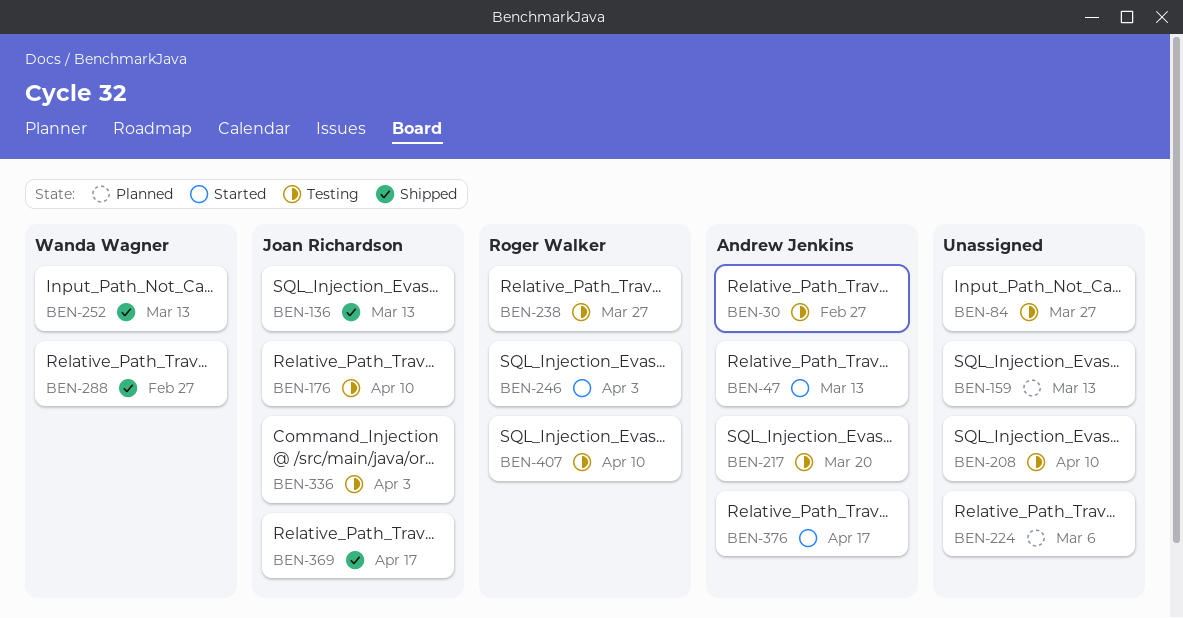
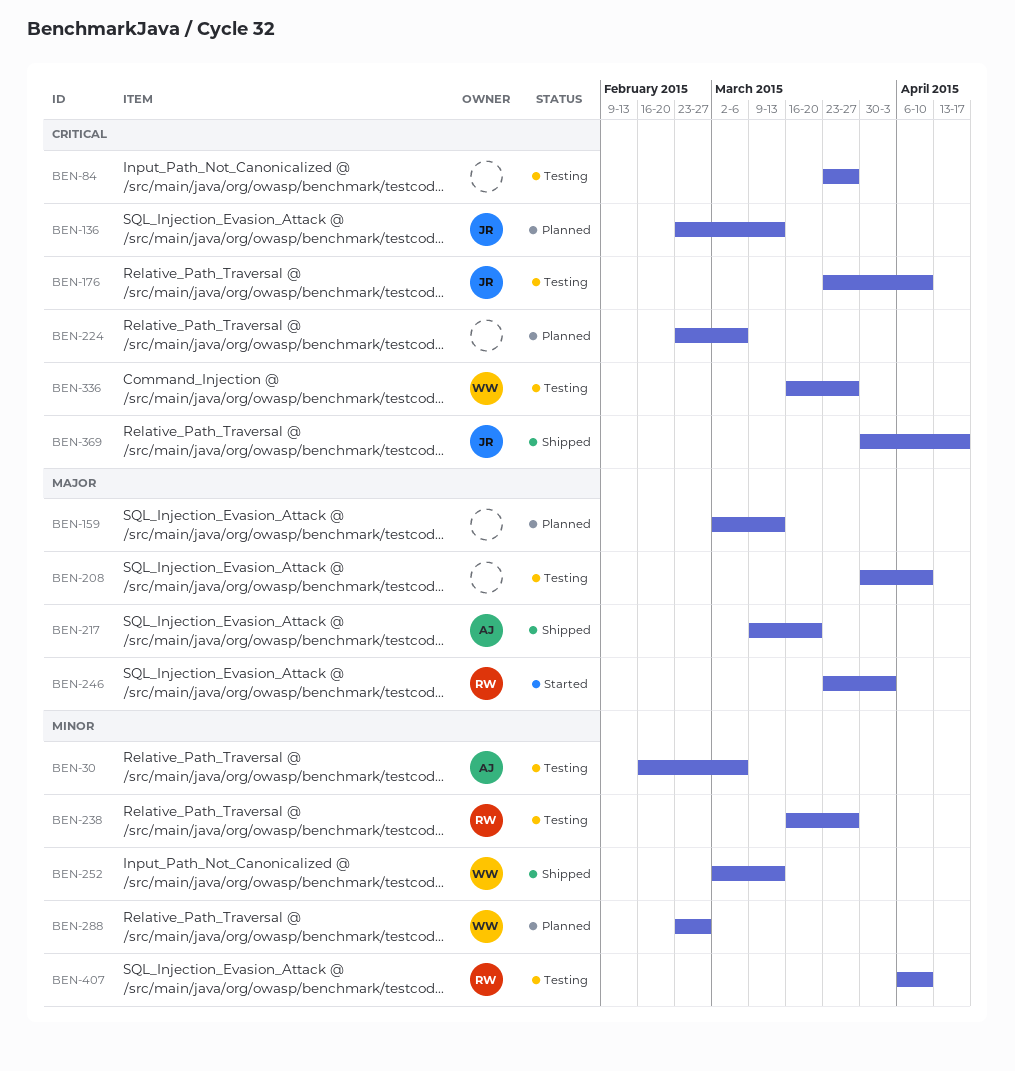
BEN-30, due: Feb 27 -> Mar 6
BEN-47: present -> none
BEN-136, status: Shipped -> Planned
BEN-217, status: Testing -> Shipped
BEN-288, status: Shipped -> Planned
BEN-336, owner: Joan Richardson -> Wanda Wagner
BEN-336, due: Apr 3 -> Mar 27
BEN-376: present -> none

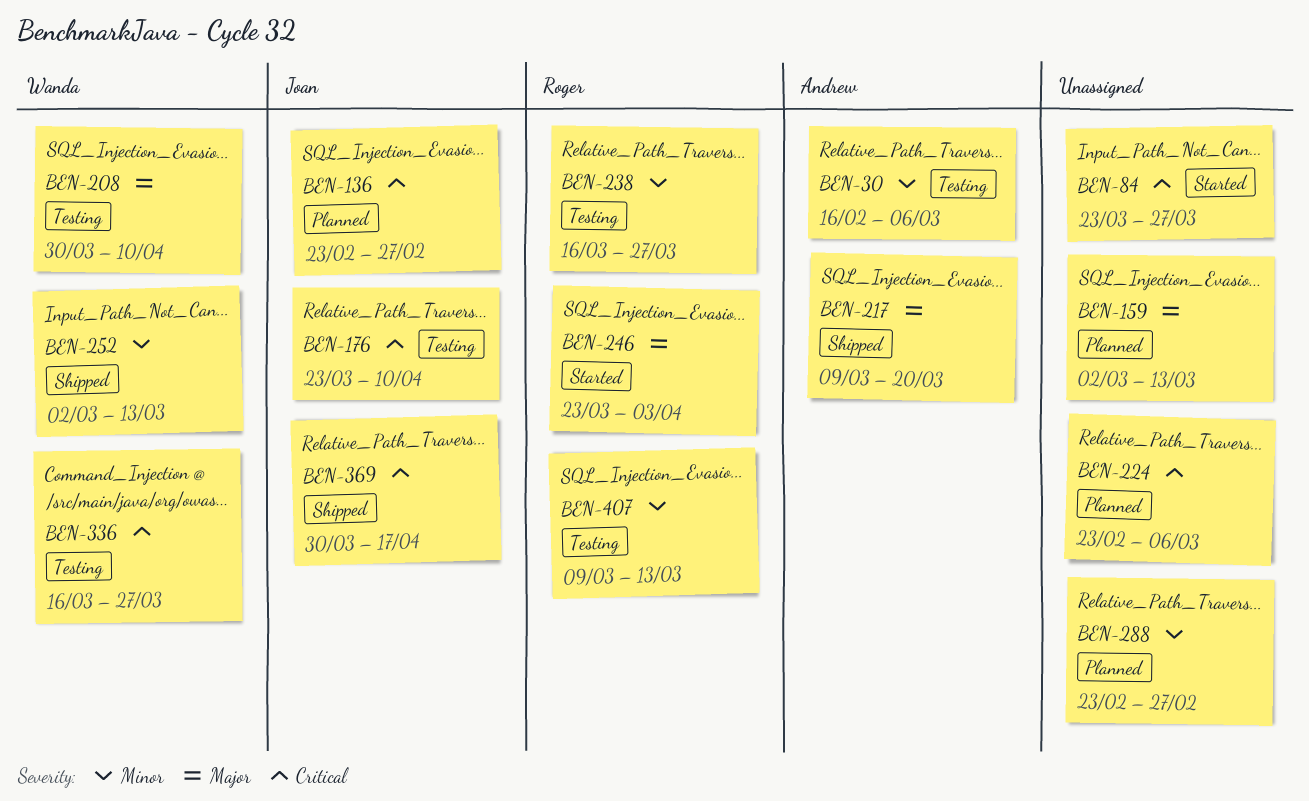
BEN-84, status: Testing -> Started
BEN-136, due: Mar 13 -> Feb 27
BEN-208, owner: none -> Wanda
BEN-288, owner: Wanda -> none
BEN-407, start: Apr 6 -> Mar 9
BEN-407, due: Apr 10 -> Mar 13

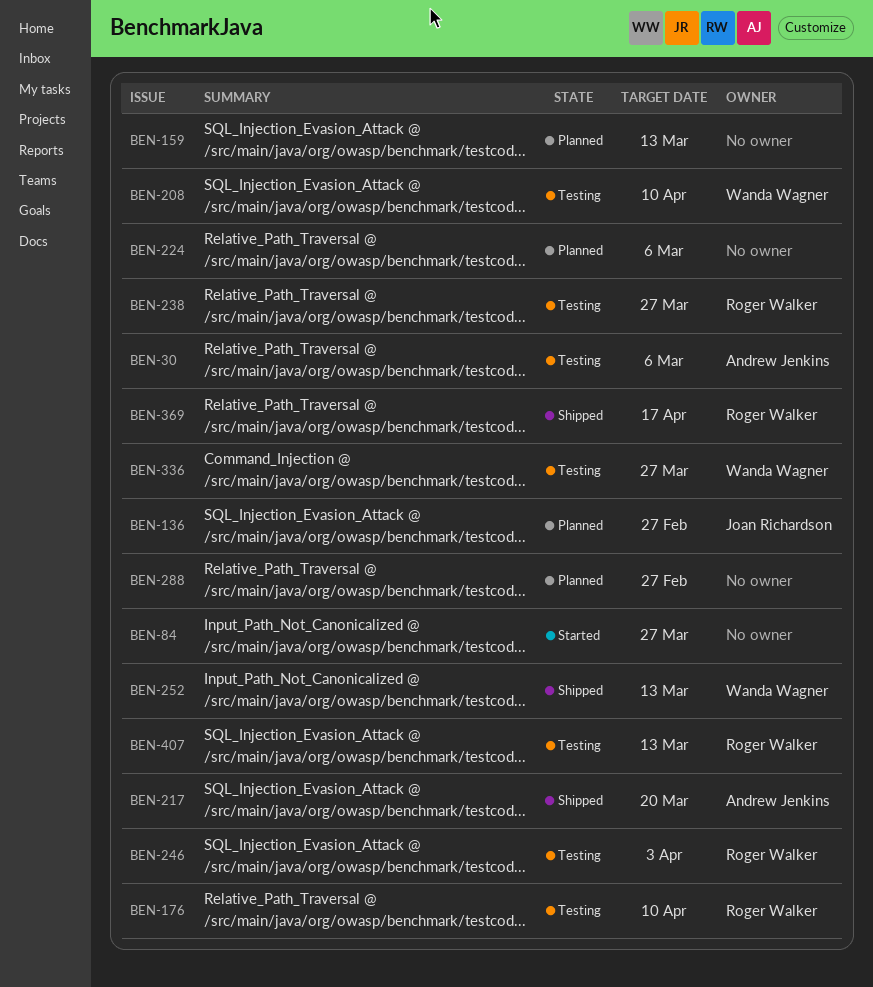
BEN-176, owner: Joan Richardson -> Roger Walker
BEN-246, status: Started -> Testing
BEN-369, owner: Joan Richardson -> Roger Walker

